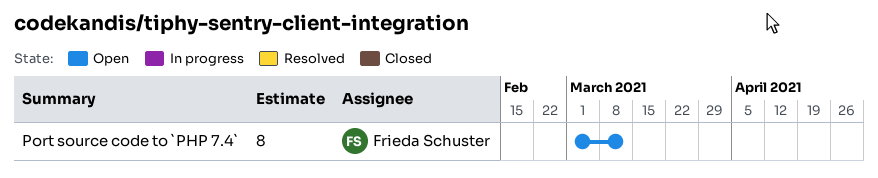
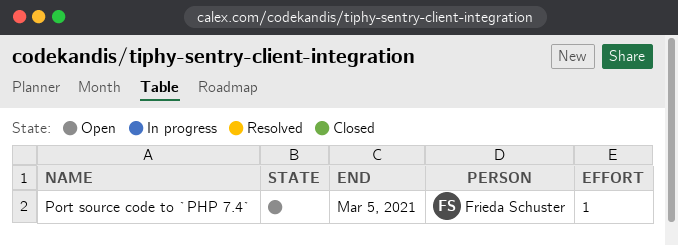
Port source code to `PHP 7.4`, estimate: 8 -> 1
Port source code to `PHP 7.4`, due: Mar 12 -> Mar 5

